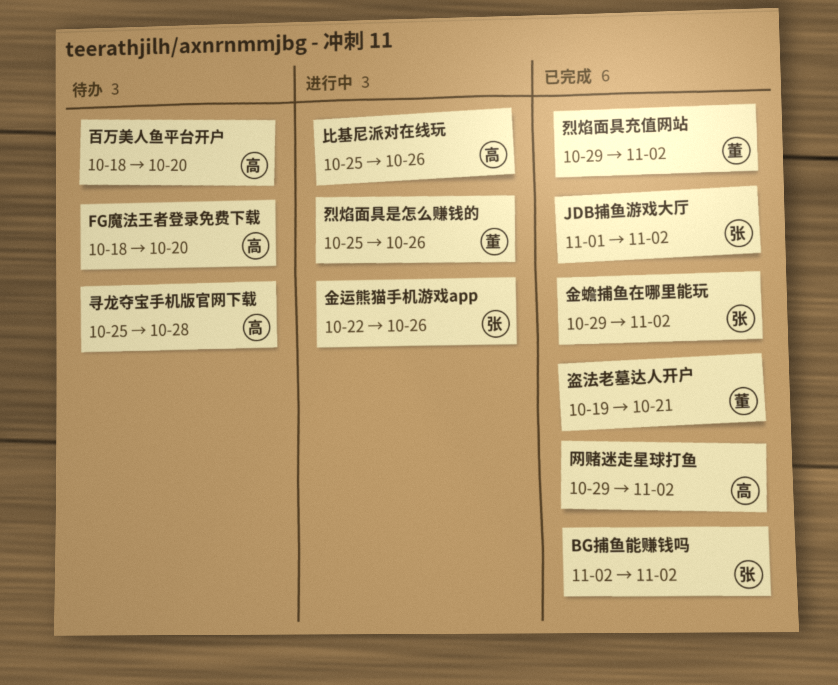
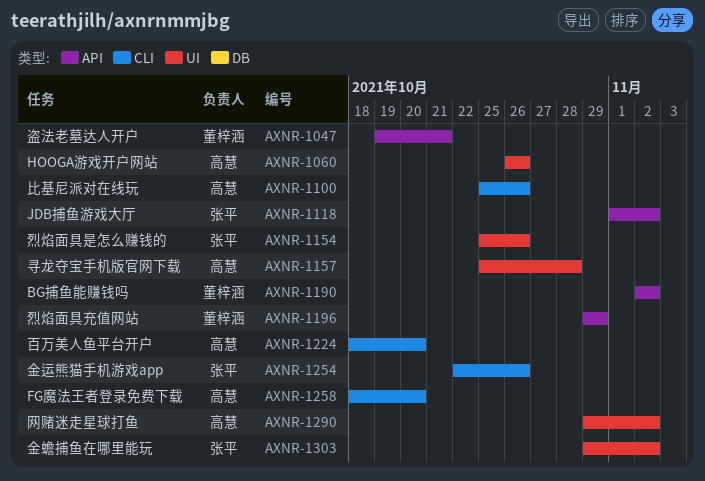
BG捕鱼能赚钱吗, owner: 张平 -> 董梓涵
HOOGA游戏开户网站: none -> present
烈焰面具充值网站, due: Nov 2 -> Oct 29
烈焰面具是怎么赚钱的, owner: 董梓涵 -> 张平

